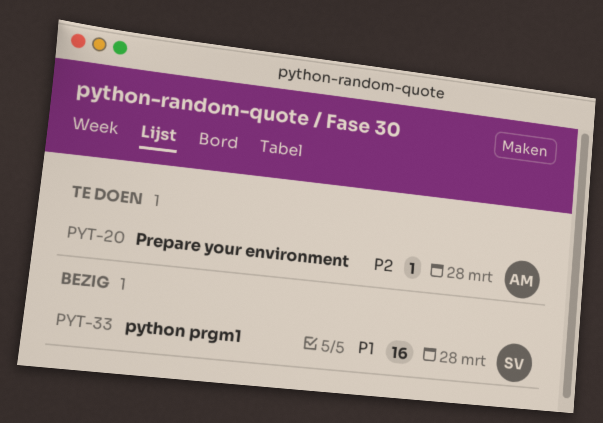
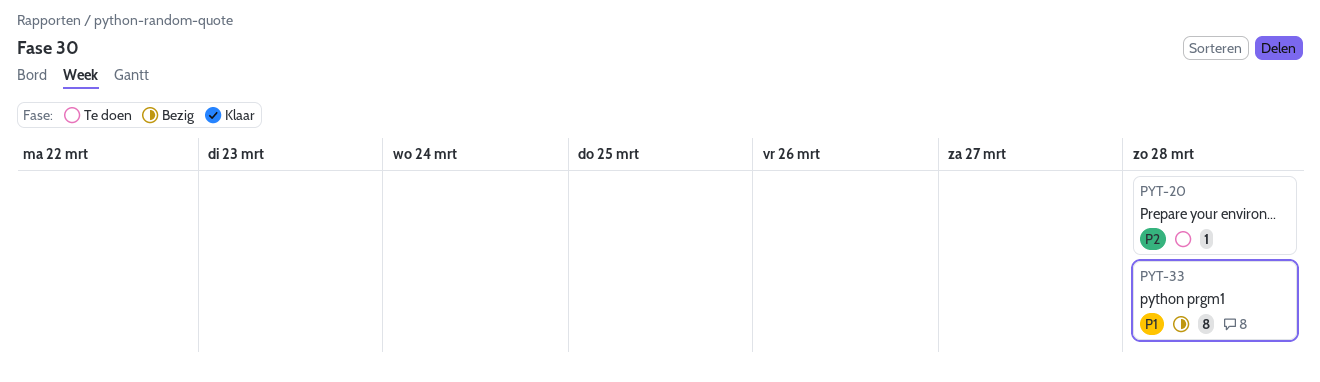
PYT-33, estimate: 16 -> 8

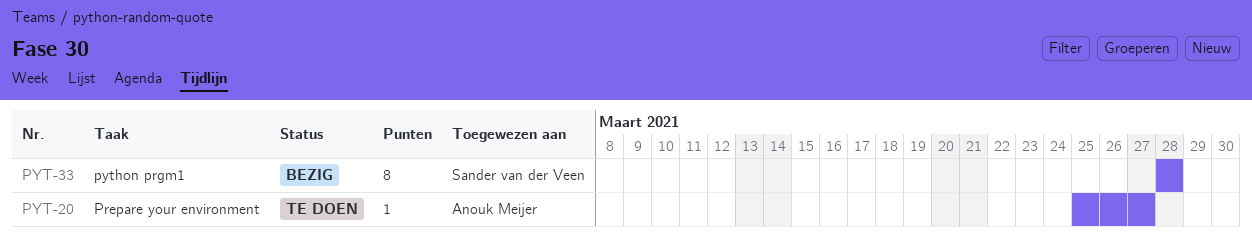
PYT-20, due: Mar 28 -> Mar 27

